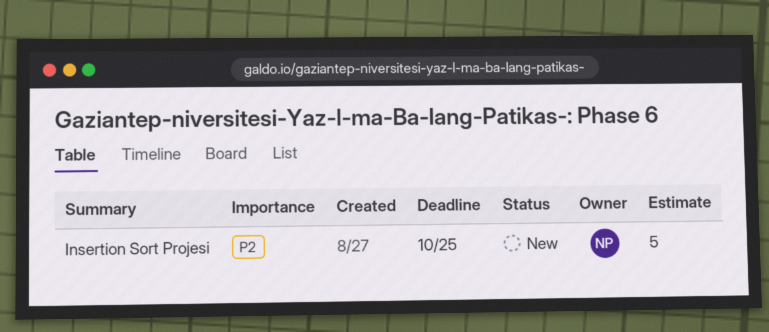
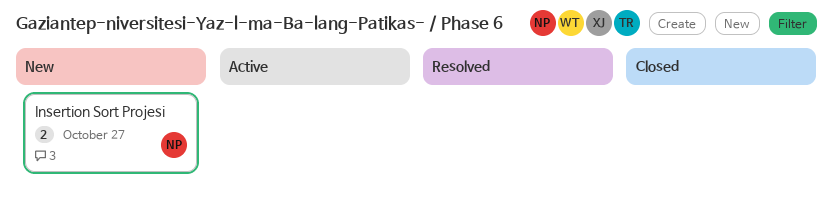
Insertion Sort Projesi, estimate: 5 -> 2
Insertion Sort Projesi, due: Oct 25 -> Oct 27

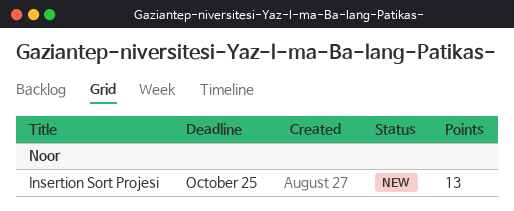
Insertion Sort Projesi, estimate: 2 -> 13
Insertion Sort Projesi, due: Oct 27 -> Oct 25

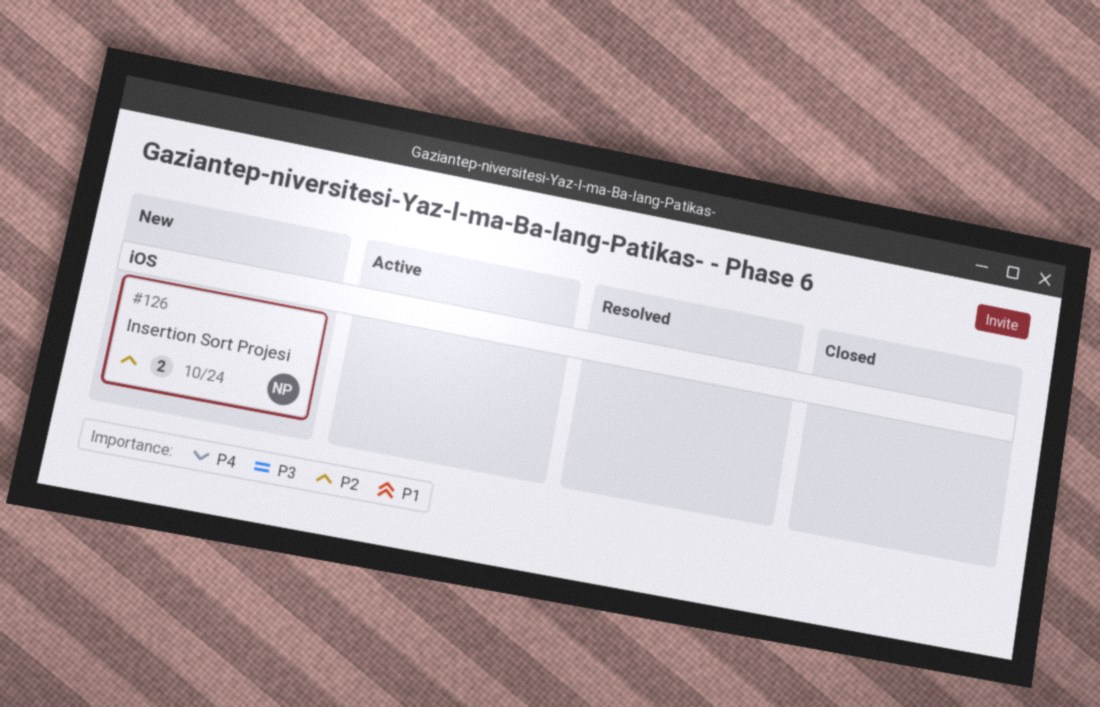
Insertion Sort Projesi, estimate: 13 -> 2
Insertion Sort Projesi, due: Oct 25 -> Oct 24

